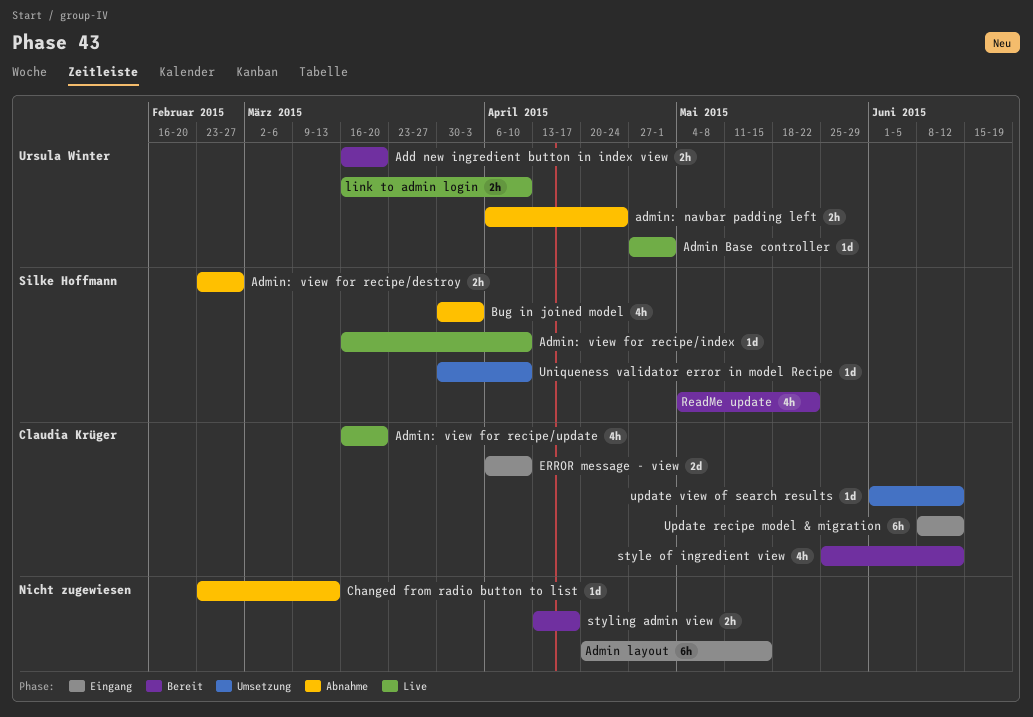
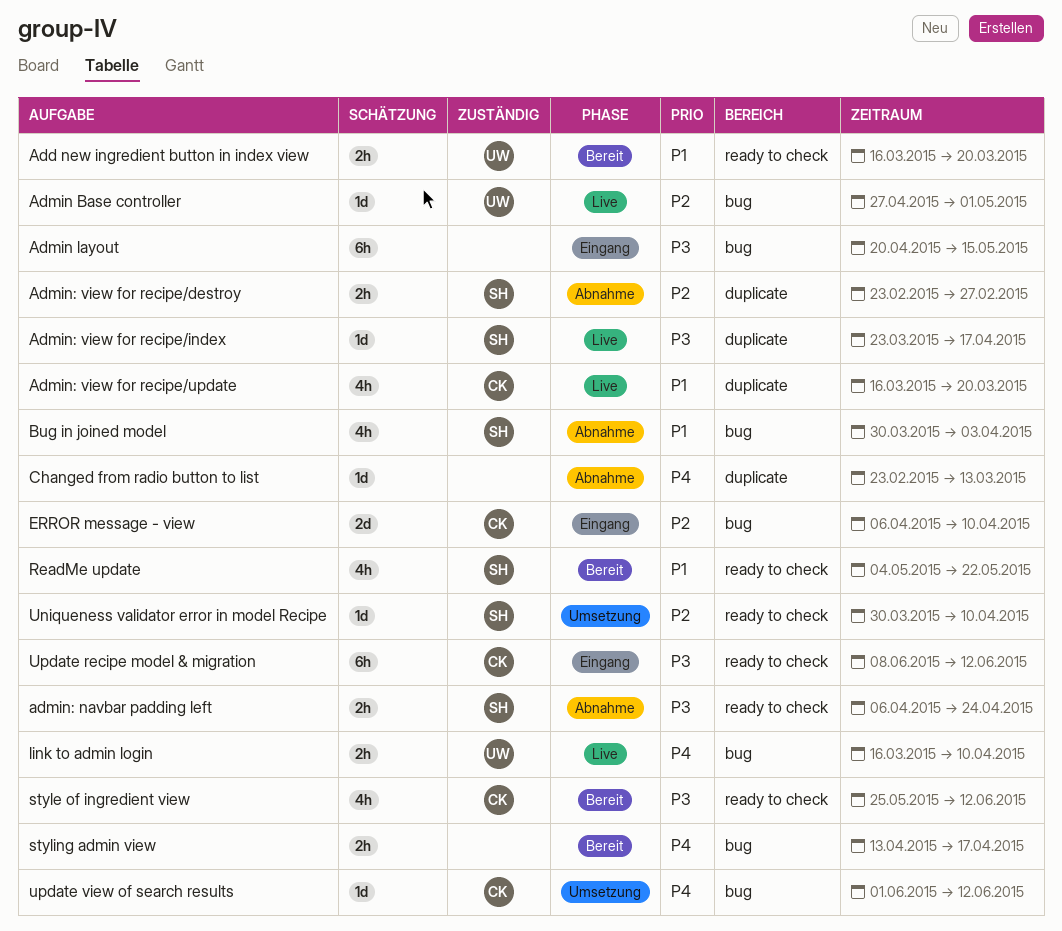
admin: navbar padding left, owner: Ursula Winter -> Silke Hoffmann
Admin: view for recipe/index, start: Mar 16 -> Mar 23
Admin: view for recipe/index, due: Apr 10 -> Apr 17

